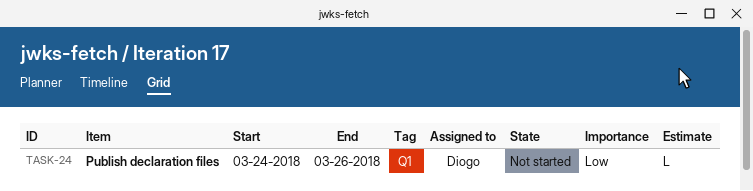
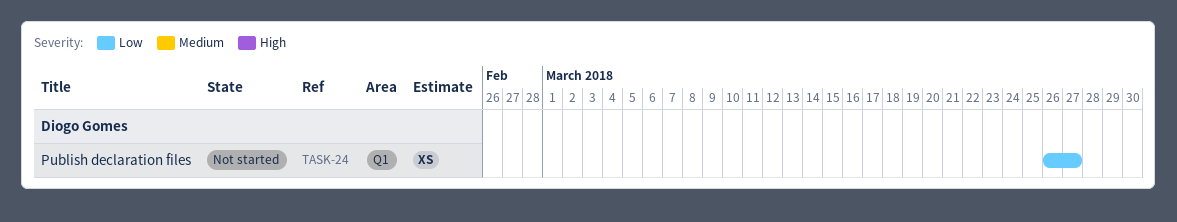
TASK-24, estimate: L -> XS
TASK-24, start: Mar 24 -> Mar 26
TASK-24, due: Mar 26 -> Mar 27

